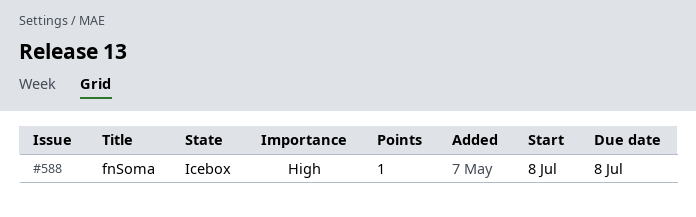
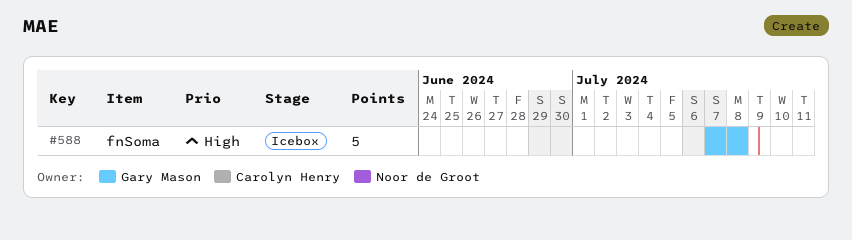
#588, estimate: 1 -> 5
#588, start: Jul 8 -> Jul 7

